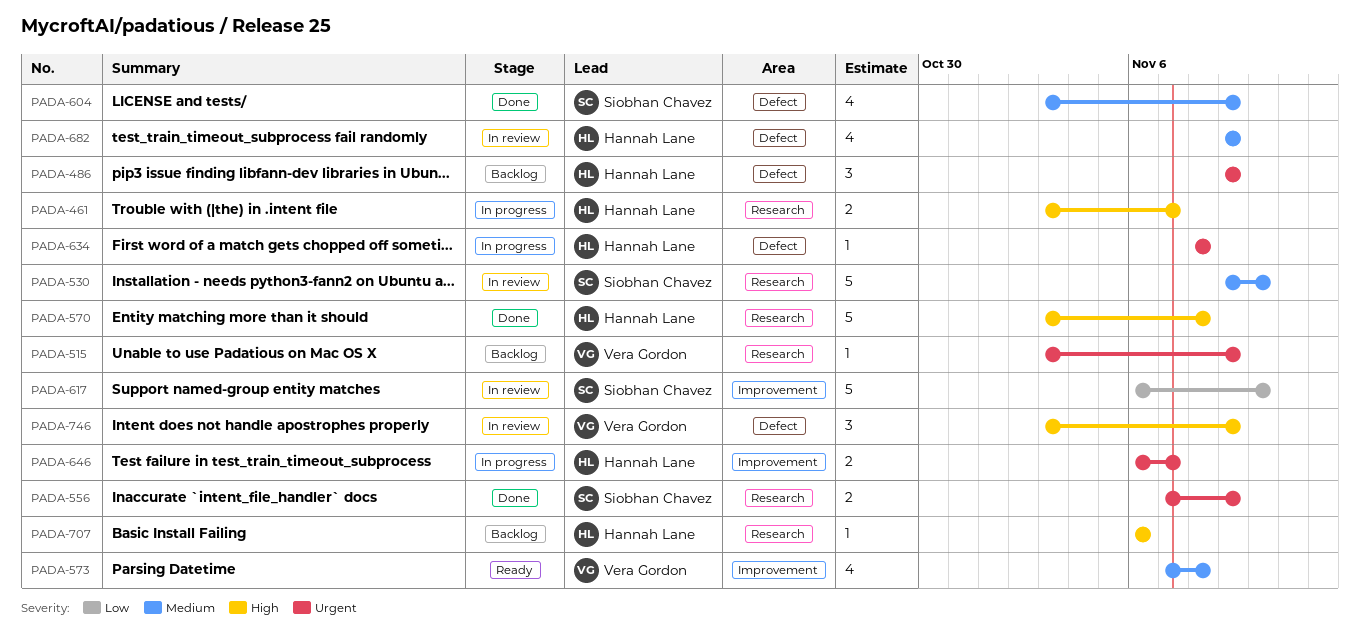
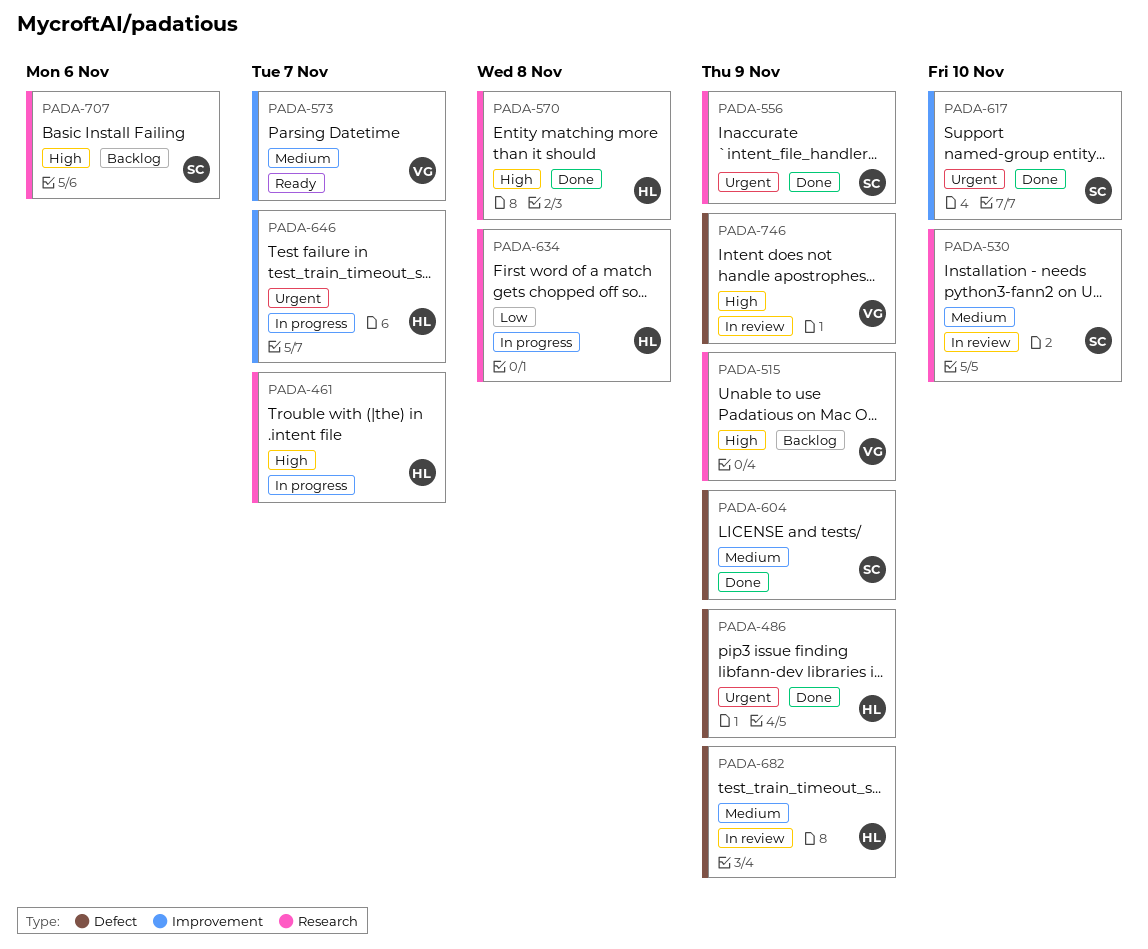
PADA-486, status: Backlog -> Done
PADA-515, priority: Urgent -> High
PADA-573, due: Nov 8 -> Nov 7
PADA-617, status: In review -> Done
PADA-617, priority: Low -> Urgent
PADA-634, priority: Urgent -> Low
PADA-634, label: Defect -> Research
PADA-707, owner: Hannah Lane -> Siobhan Chavez

